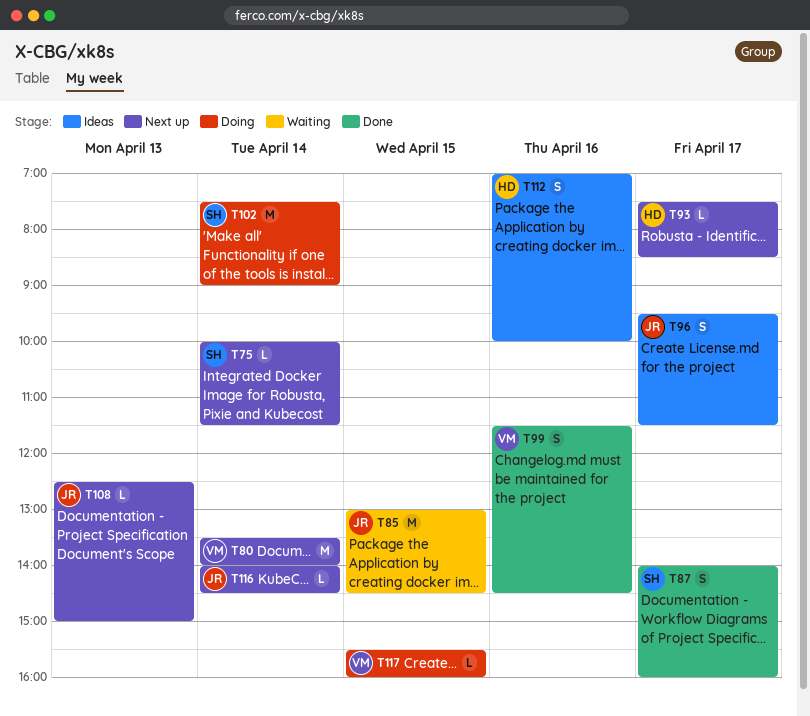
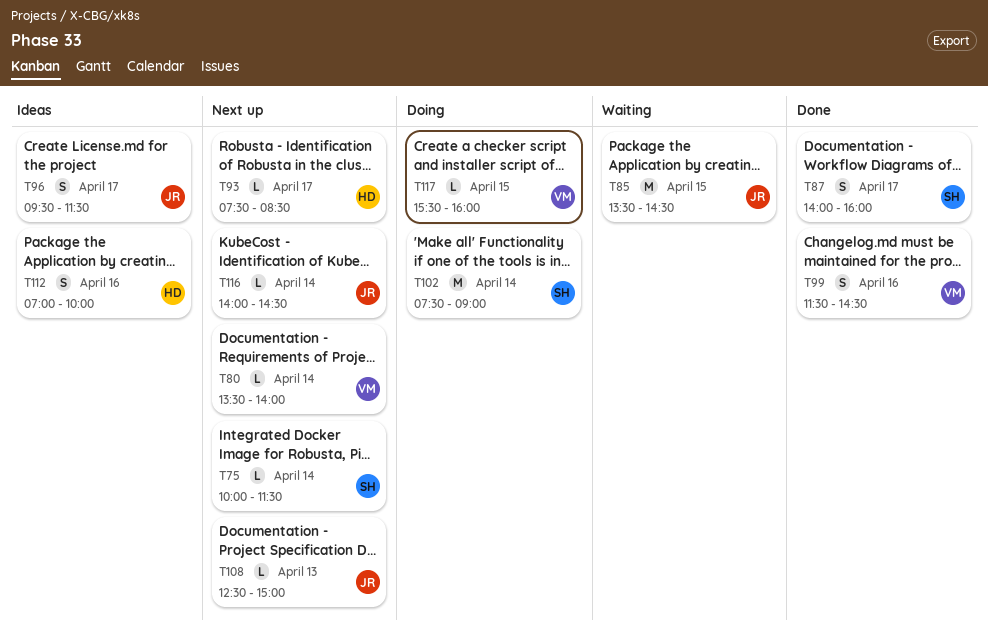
T80, estimate: M -> L
T85, begins: 13:00 -> 13:30

